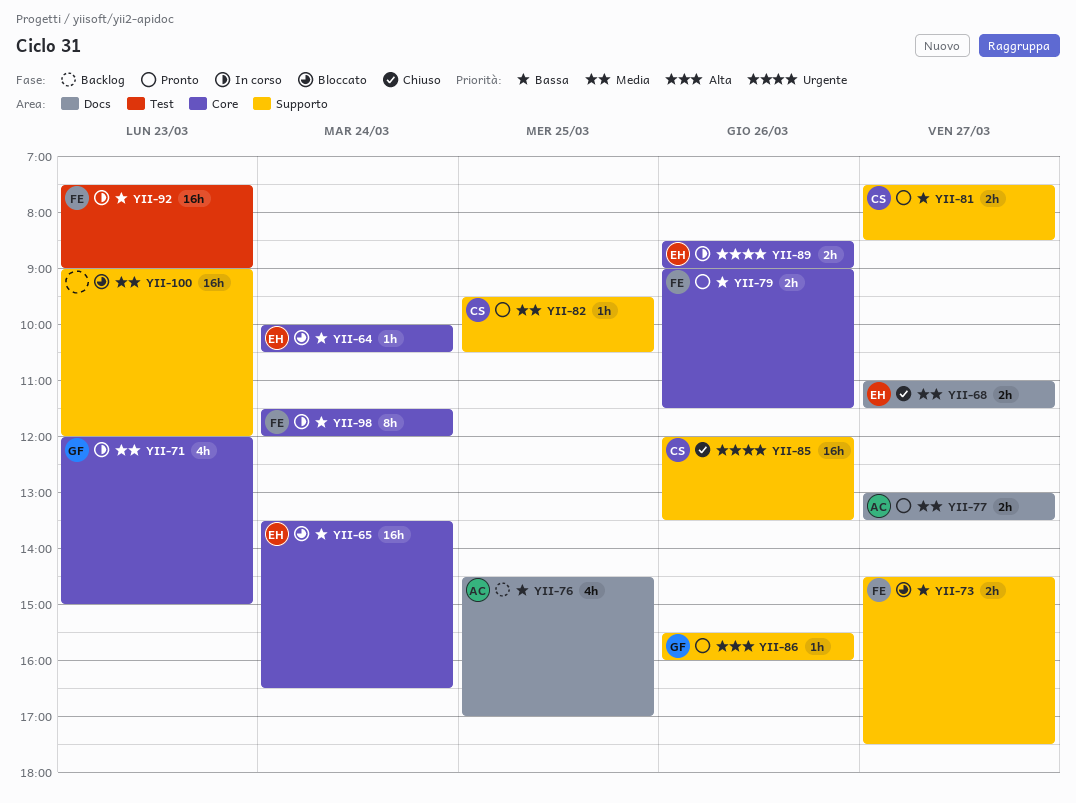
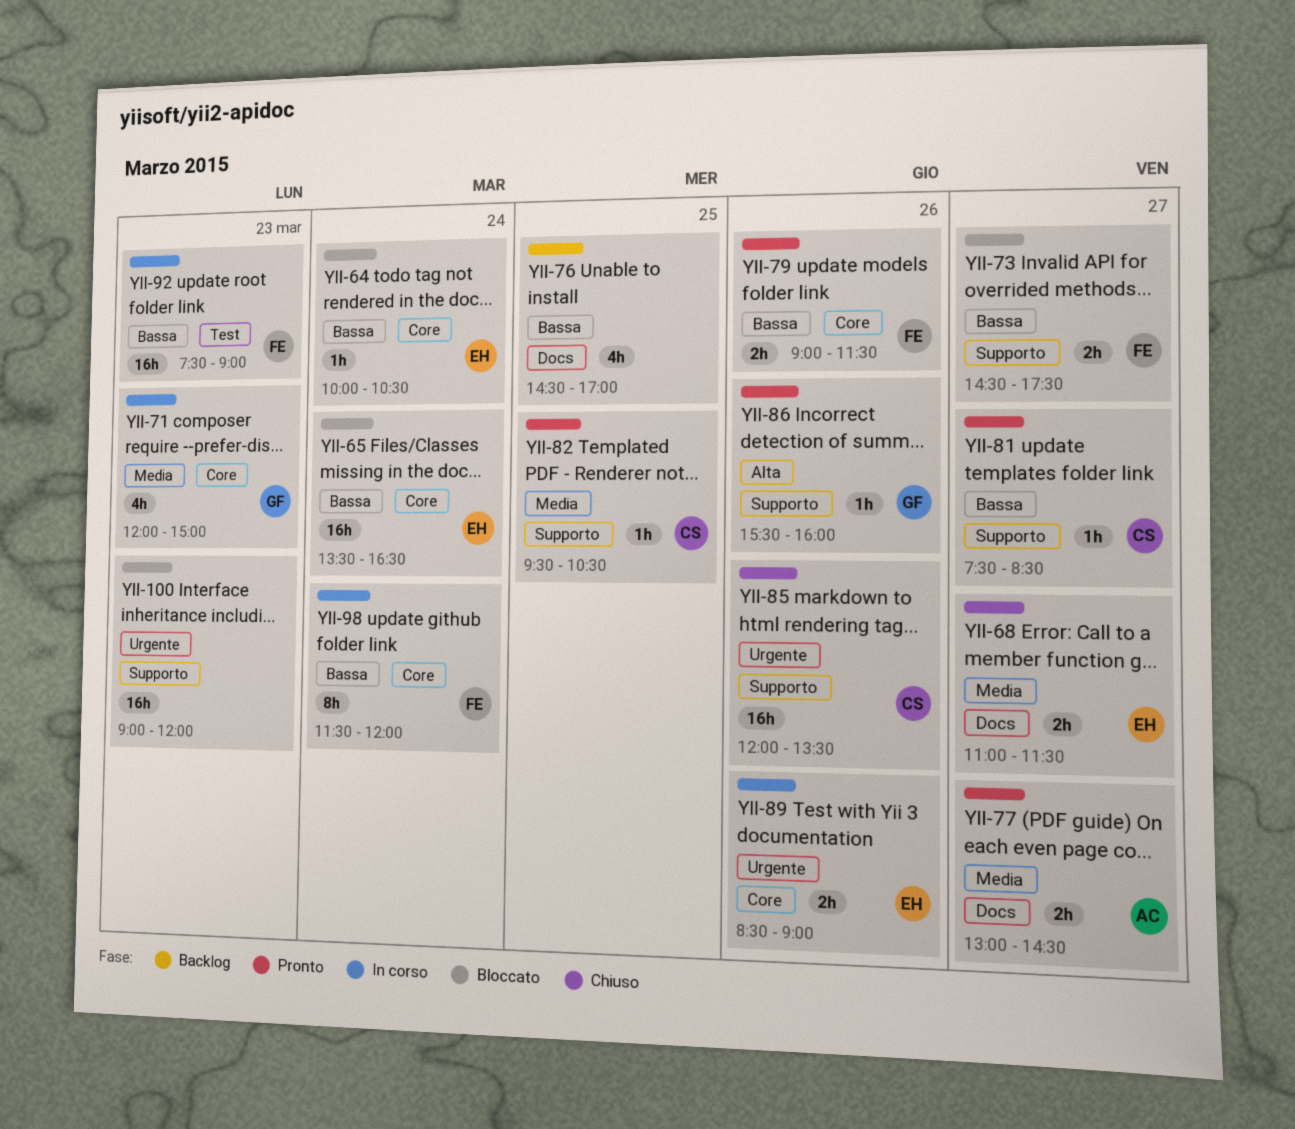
YII-76, owner: AC -> none
YII-77, ends: 13:30 -> 14:30
YII-81, estimate: 2h -> 1h
YII-100, priority: Media -> Urgente

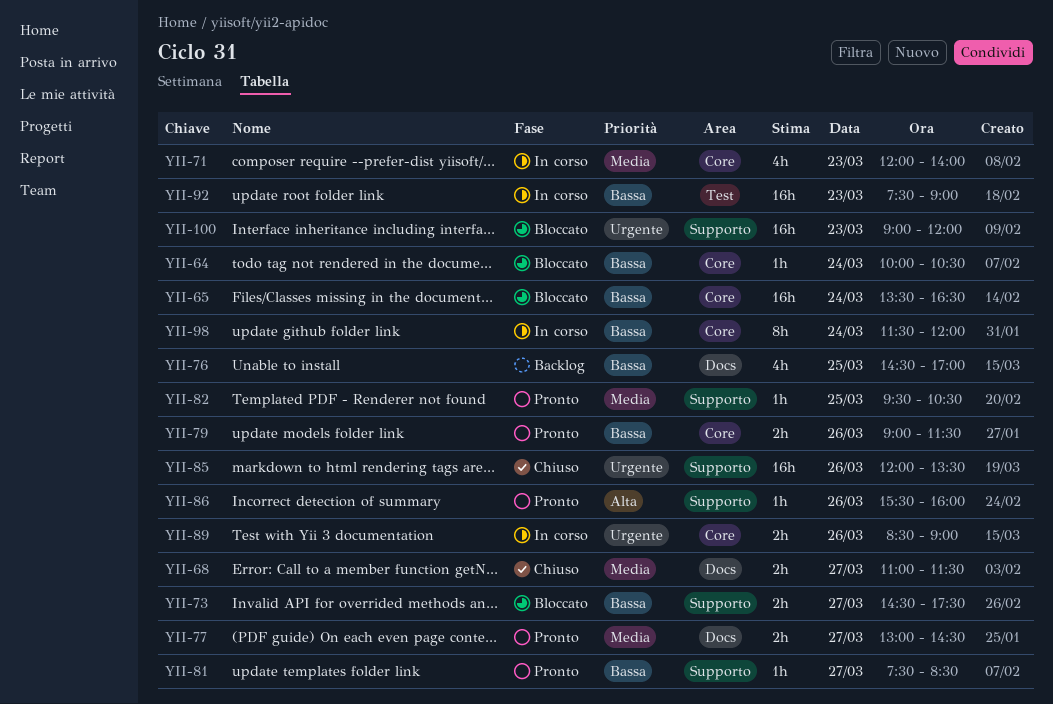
YII-71, ends: 15:00 -> 14:00

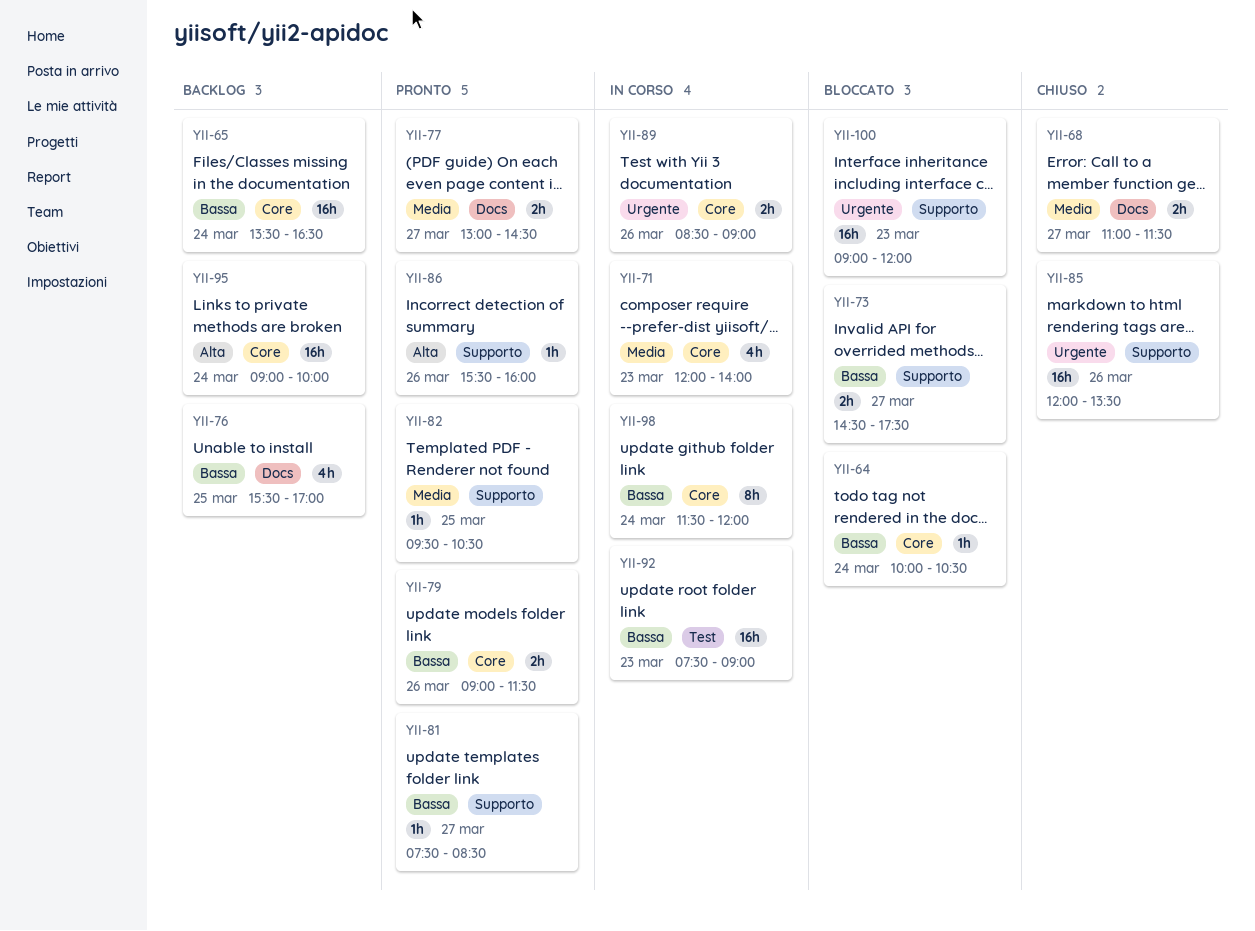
YII-65, status: Bloccato -> Backlog
YII-76, begins: 14:30 -> 15:30
YII-95: none -> present

